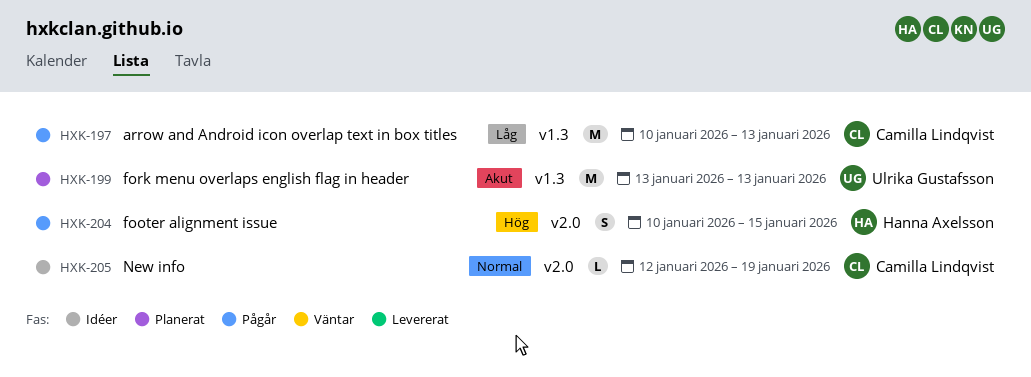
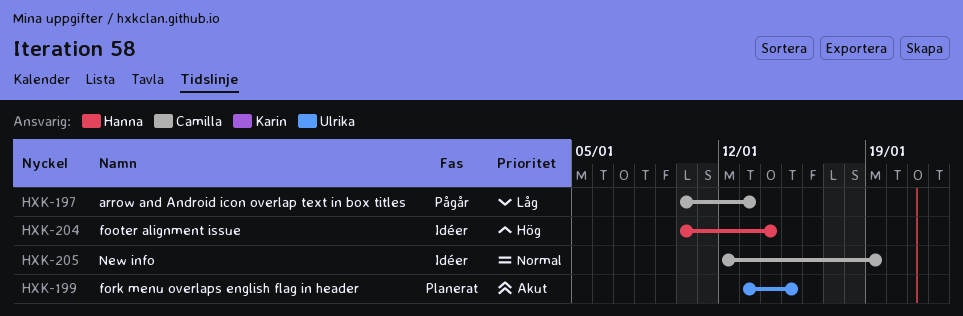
HXK-199, due: Jan 13 -> Jan 15
HXK-204, status: Pågår -> Idéer
HXK-204, due: Jan 15 -> Jan 14

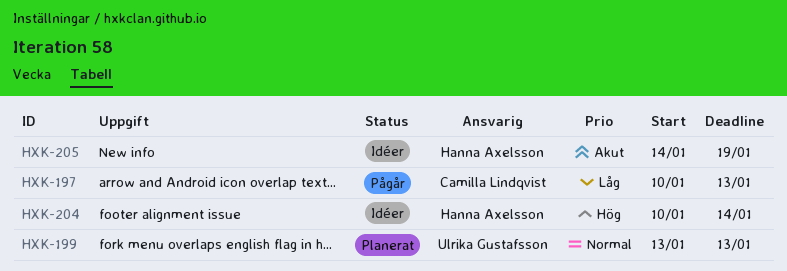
HXK-199, priority: Akut -> Normal
HXK-199, due: Jan 15 -> Jan 13
HXK-205, owner: Camilla Lindqvist -> Hanna Axelsson
HXK-205, priority: Normal -> Akut
HXK-205, start: Jan 12 -> Jan 14

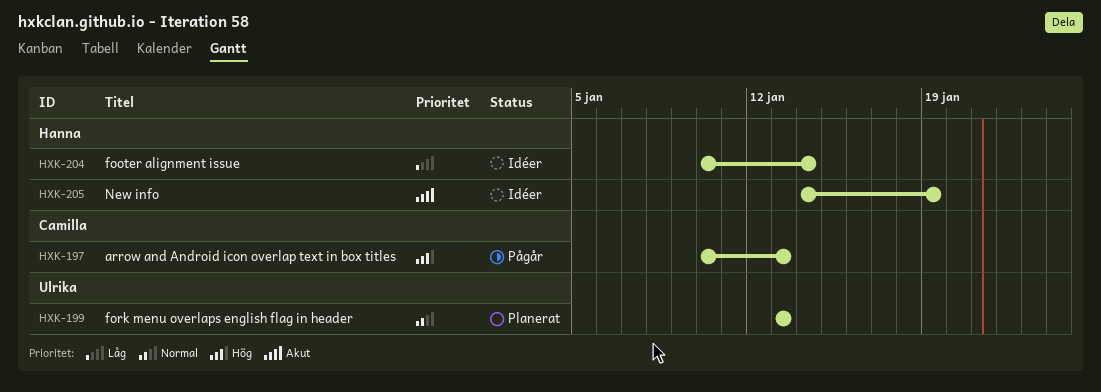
HXK-197, priority: Låg -> Hög
HXK-204, priority: Hög -> Låg

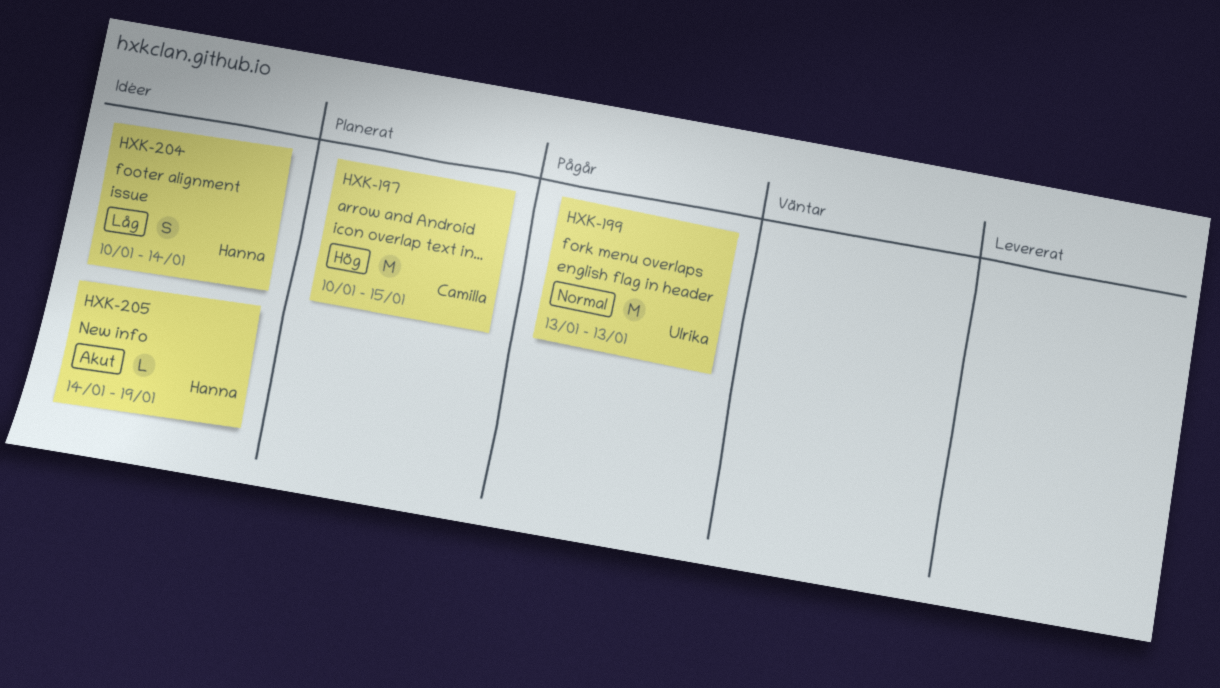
HXK-197, status: Pågår -> Planerat
HXK-197, due: Jan 13 -> Jan 15
HXK-199, status: Planerat -> Pågår

